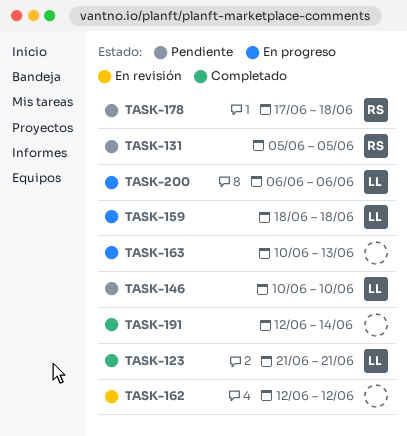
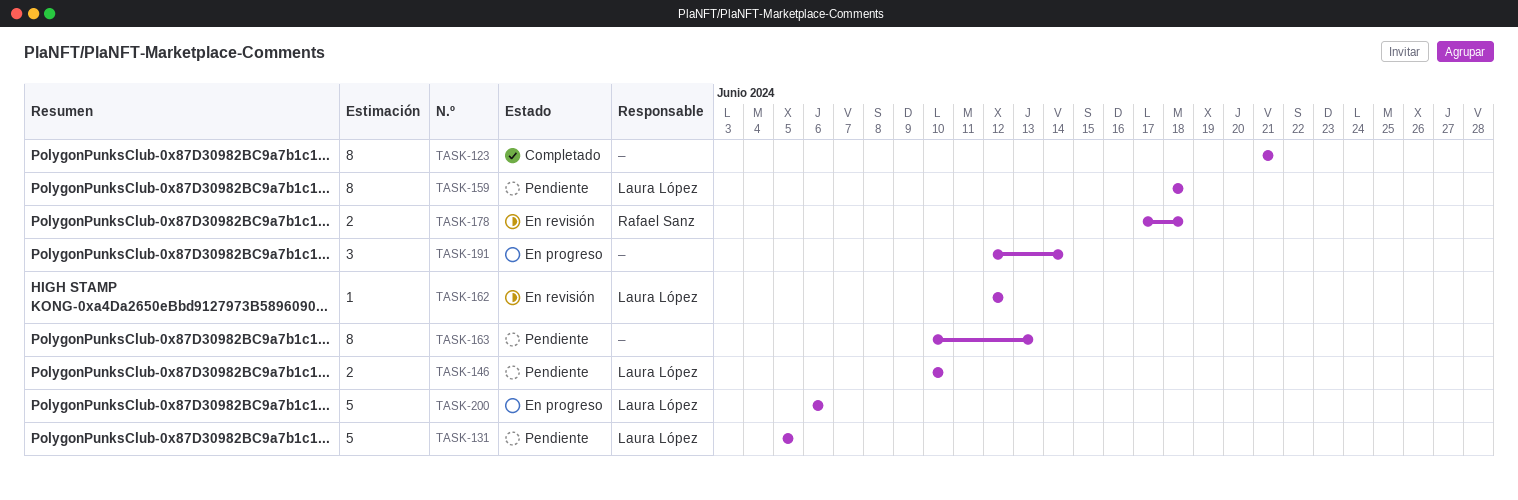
TASK-123, owner: Laura López -> none
TASK-131, owner: Rafael Sanz -> Laura López
TASK-159, status: En progreso -> Pendiente
TASK-162, owner: none -> Laura López
TASK-163, status: En progreso -> Pendiente
TASK-178, status: Pendiente -> En revisión
TASK-191, status: Completado -> En progreso

